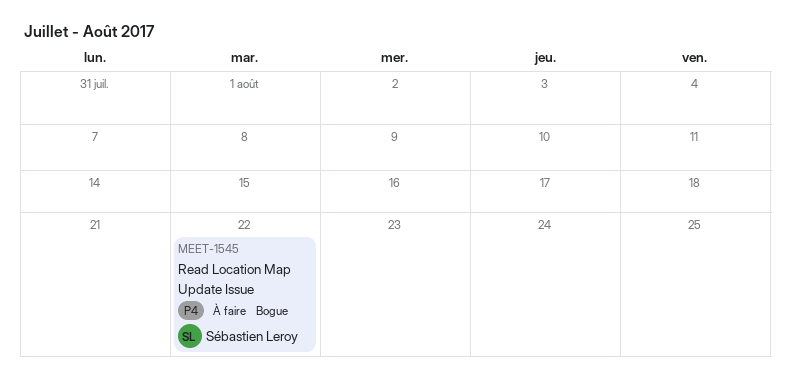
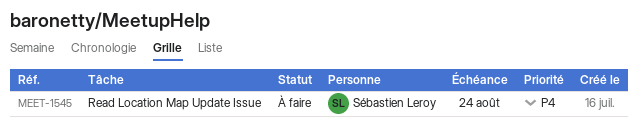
MEET-1545, due: Aug 22 -> Aug 24

